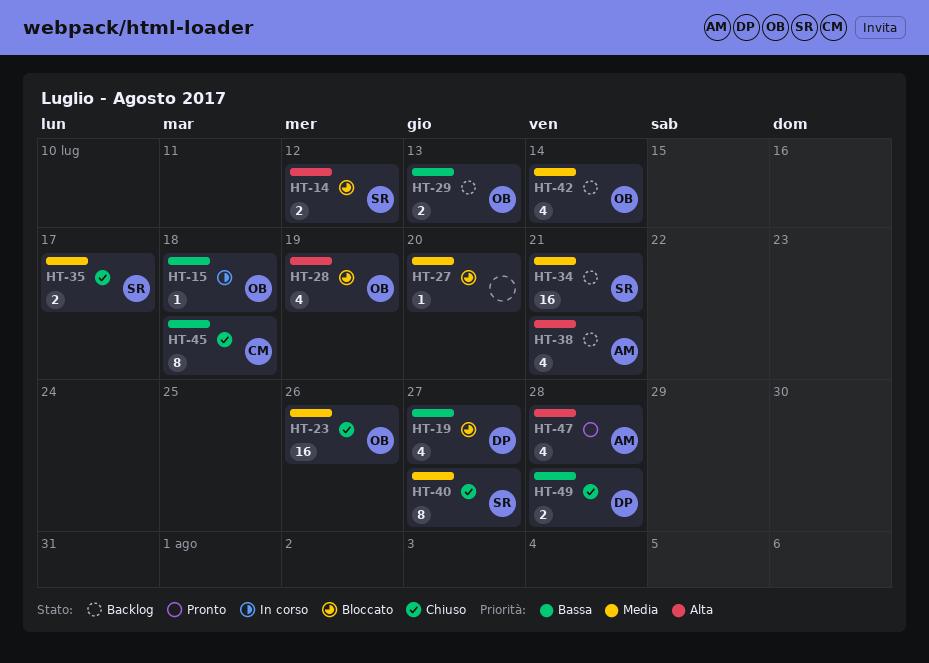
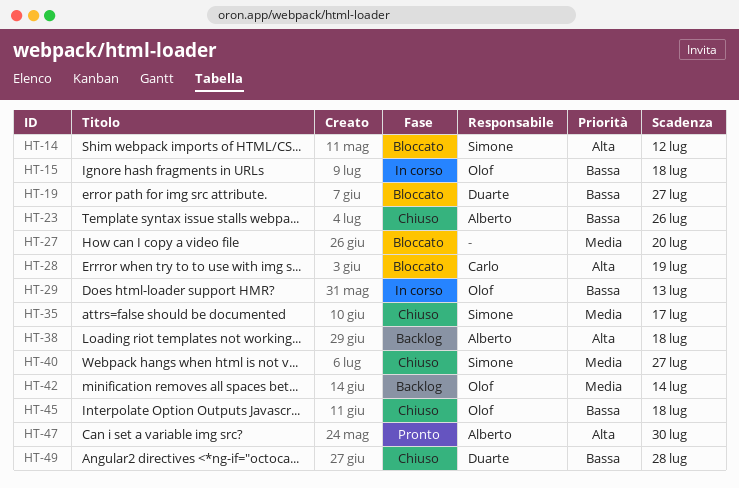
HT-23, owner: Olof -> Alberto
HT-23, priority: Media -> Bassa
HT-28, owner: Olof -> Carlo
HT-29, status: Backlog -> In corso
HT-34: present -> none
HT-38, due: Jul 21 -> Jul 18
HT-45, owner: Carlo -> Olof
HT-47, due: Jul 28 -> Jul 30

